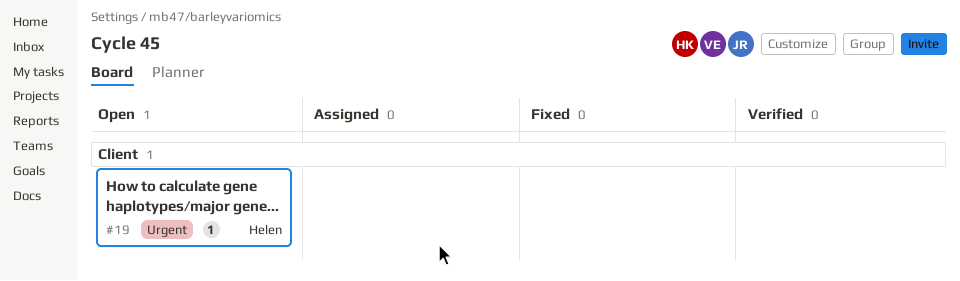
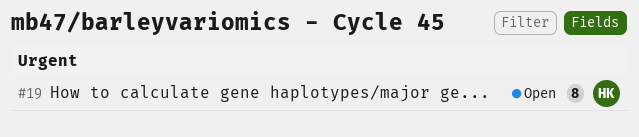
#19, estimate: 1 -> 8

